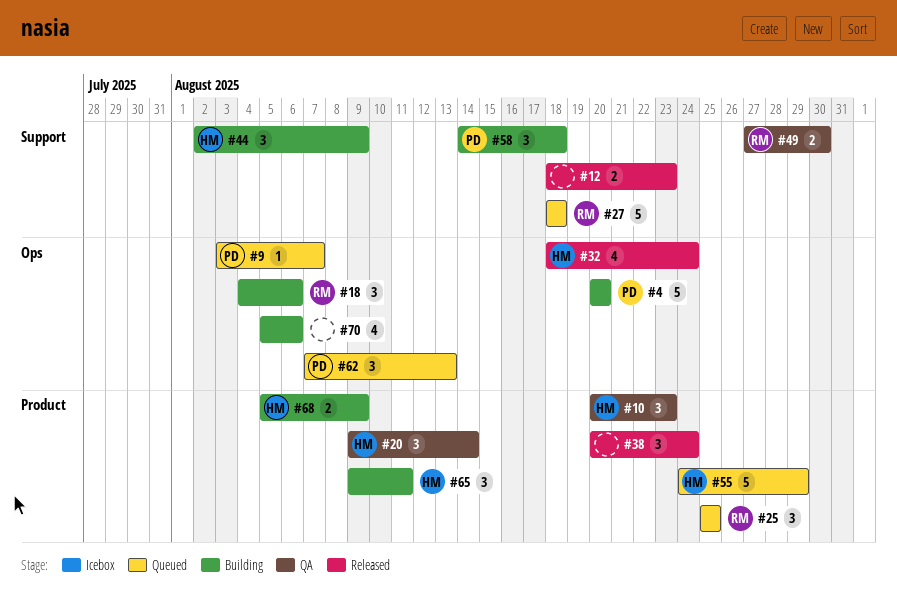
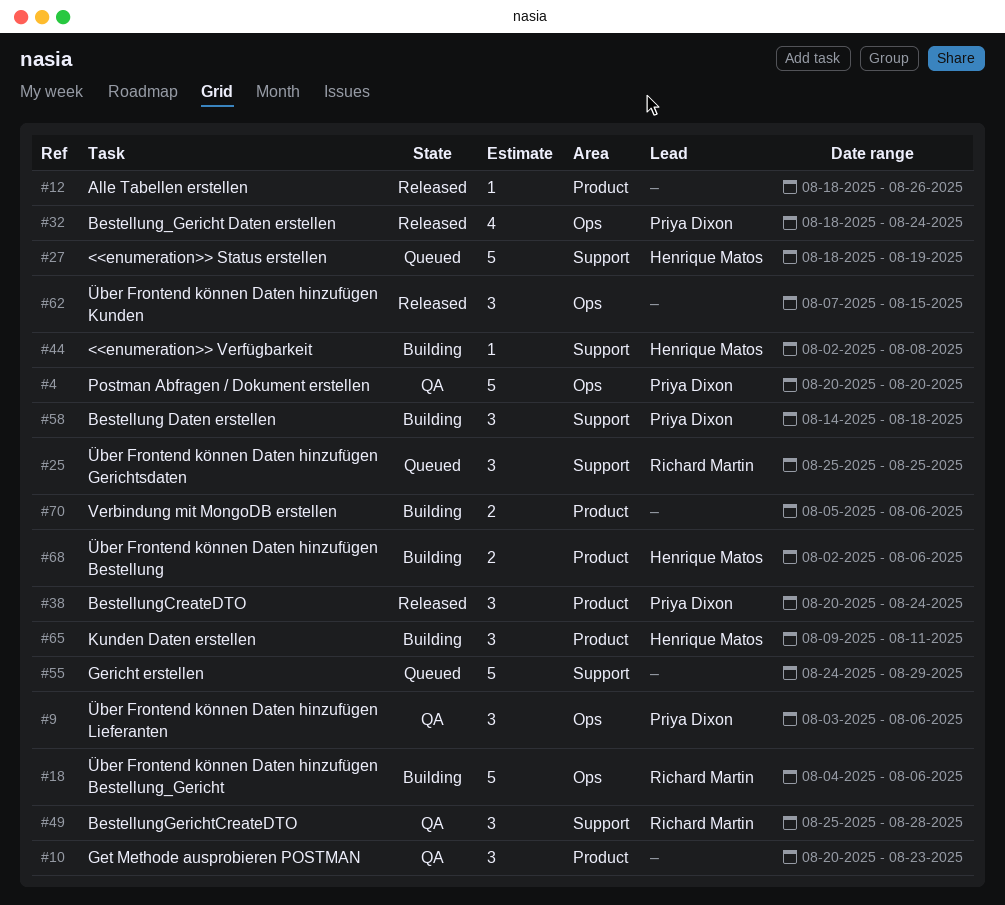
#4, status: Building -> QA
#9, status: Queued -> QA
#9, estimate: 1 -> 3
#9, due: Aug 7 -> Aug 6
#10, owner: Henrique Matos -> none
#12, label: Support -> Product
#12, estimate: 2 -> 1
#12, due: Aug 23 -> Aug 26
#18, estimate: 3 -> 5
#20: present -> none
#25, label: Product -> Support
#27, owner: Richard Martin -> Henrique Matos
#27, due: Aug 18 -> Aug 19
#32, owner: Henrique Matos -> Priya Dixon
#38, owner: none -> Priya Dixon
#44, estimate: 3 -> 1
#44, due: Aug 9 -> Aug 8
#49, estimate: 2 -> 3
#49, start: Aug 27 -> Aug 25
#49, due: Aug 30 -> Aug 28
#55, owner: Henrique Matos -> none
#55, label: Product -> Support
#62, status: Queued -> Released
#62, owner: Priya Dixon -> none
#62, due: Aug 13 -> Aug 15
#68, start: Aug 5 -> Aug 2
#68, due: Aug 9 -> Aug 6
#70, label: Ops -> Product
#70, estimate: 4 -> 2

